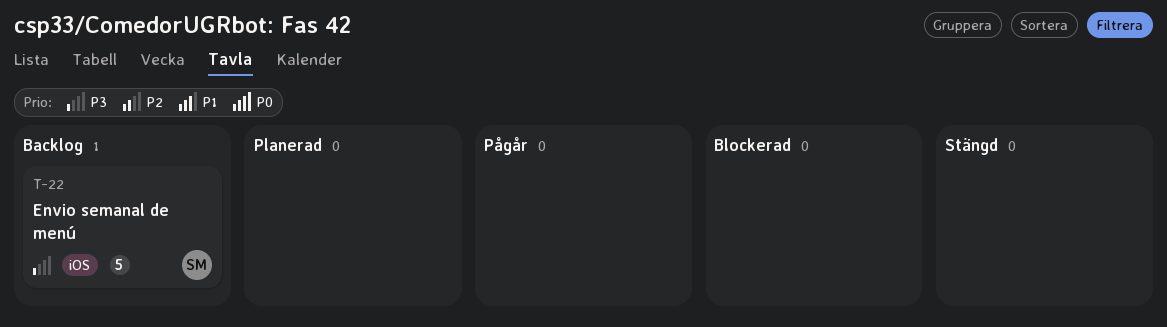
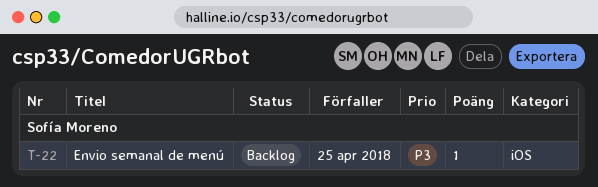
T-22, estimate: 5 -> 1

